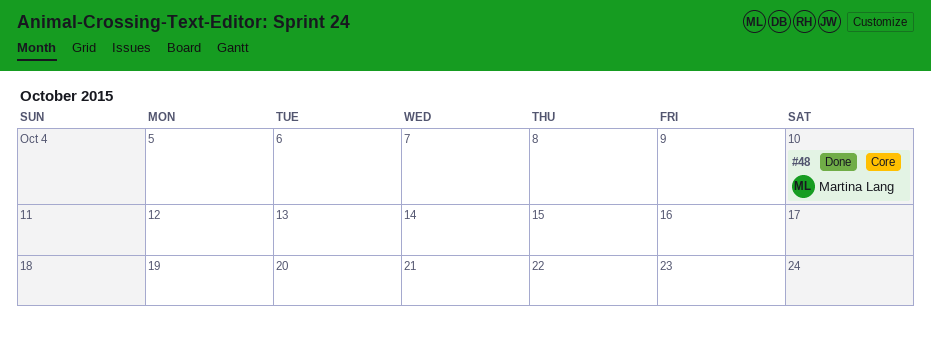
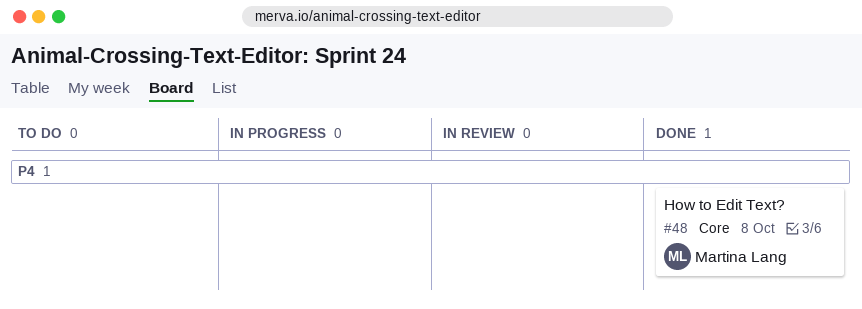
#48, due: Oct 10 -> Oct 8

